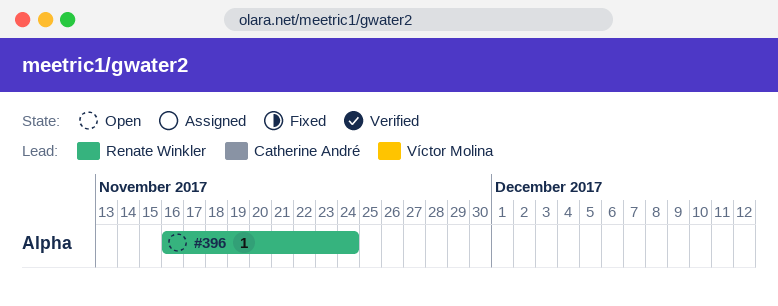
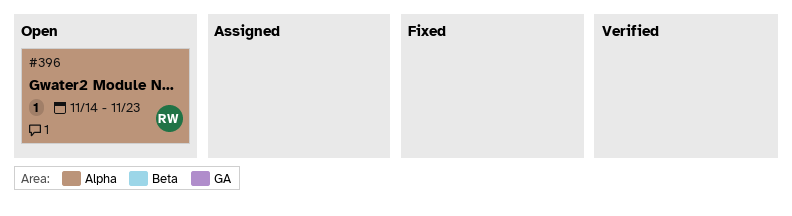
#396, start: Nov 16 -> Nov 14
#396, due: Nov 24 -> Nov 23

